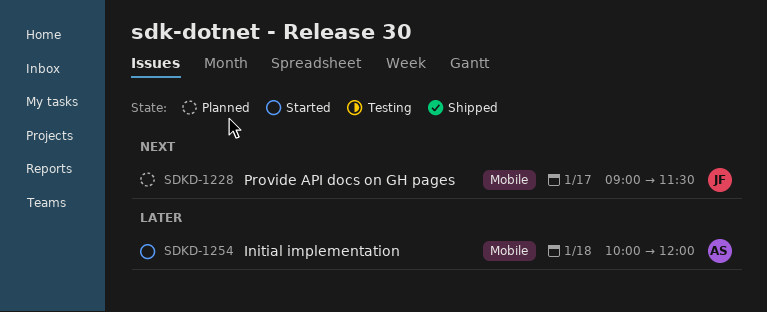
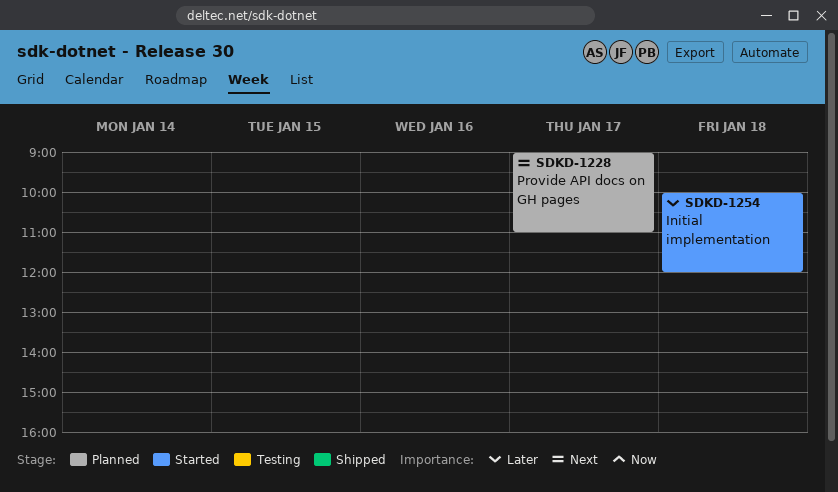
SDKD-1228, ends: 11:30 -> 11:00

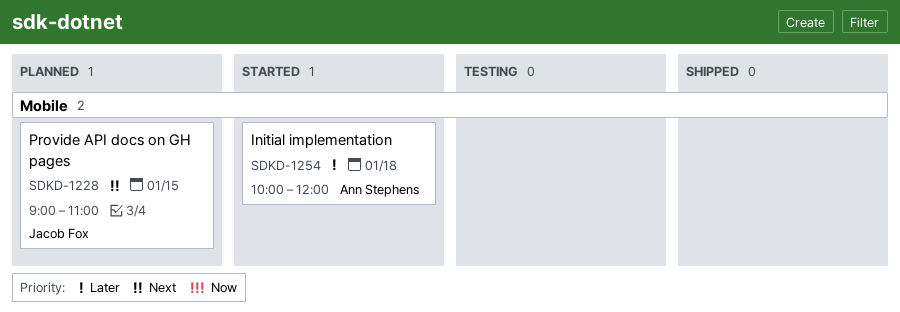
SDKD-1228, day: Jan 17 -> Jan 15

